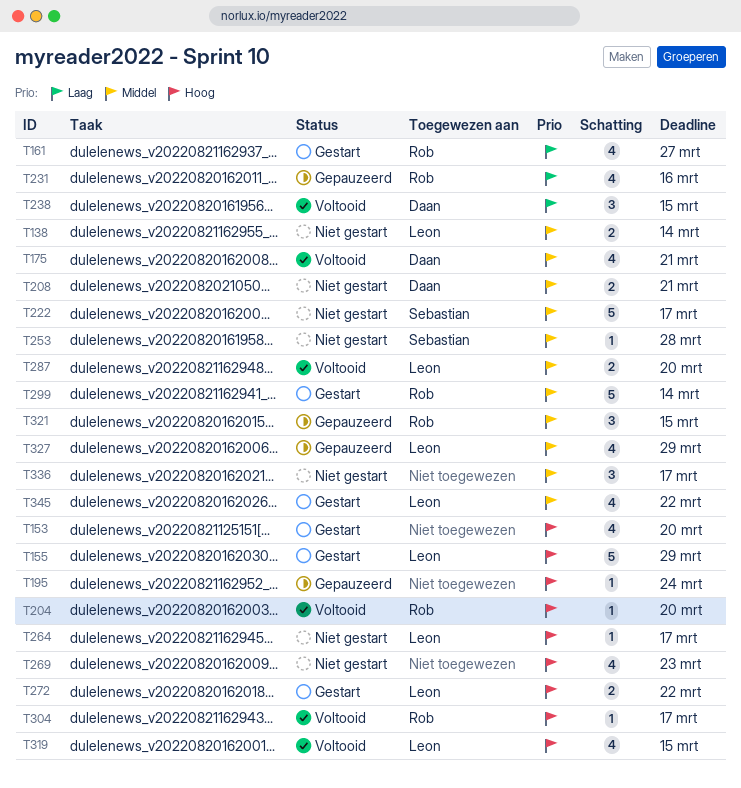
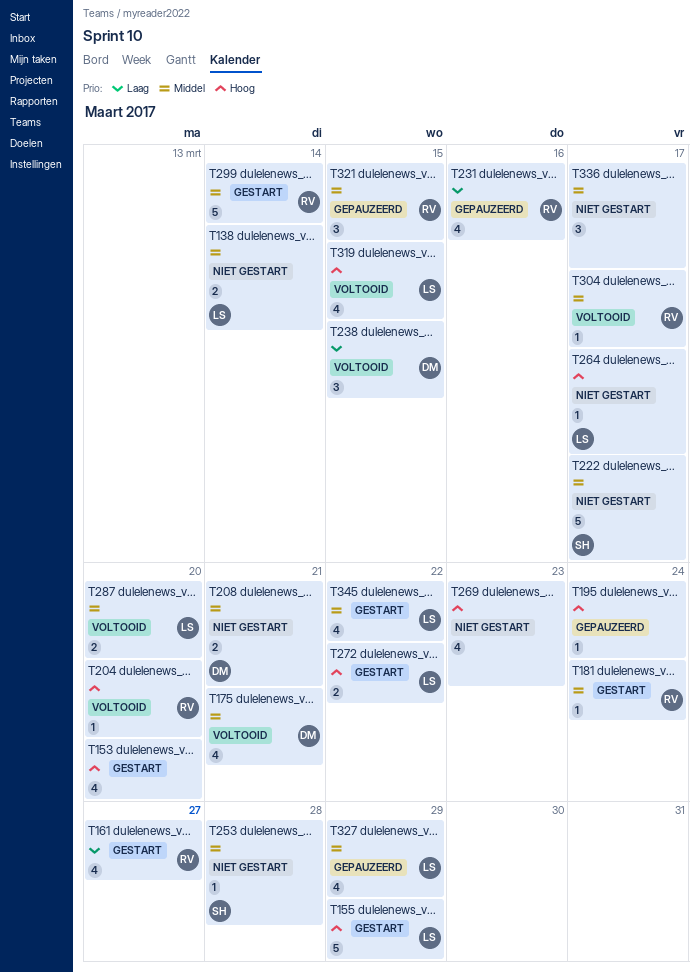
T181: none -> present
T304, priority: Hoog -> Middel

